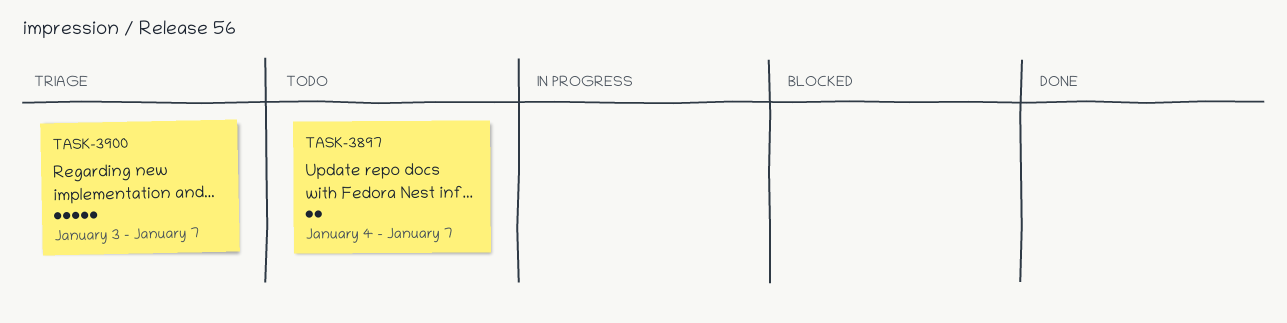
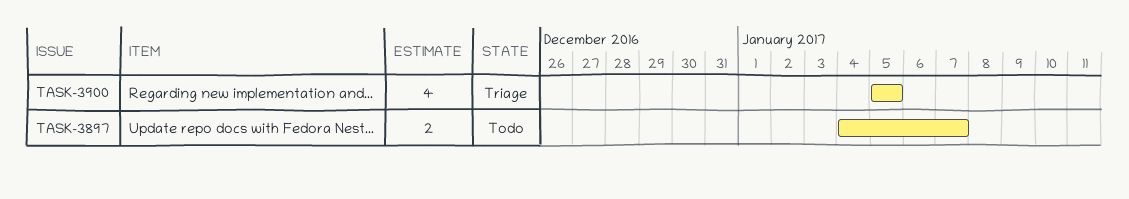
TASK-3900, estimate: 5 -> 4
TASK-3900, start: Jan 3 -> Jan 5
TASK-3900, due: Jan 7 -> Jan 5

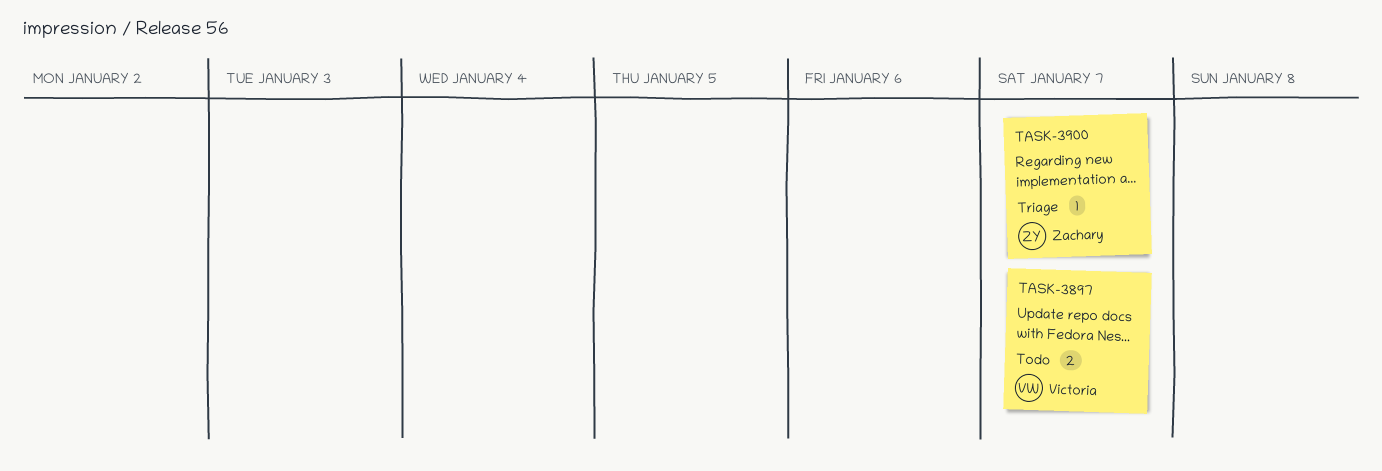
TASK-3900, estimate: 4 -> 1
TASK-3900, due: Jan 5 -> Jan 7

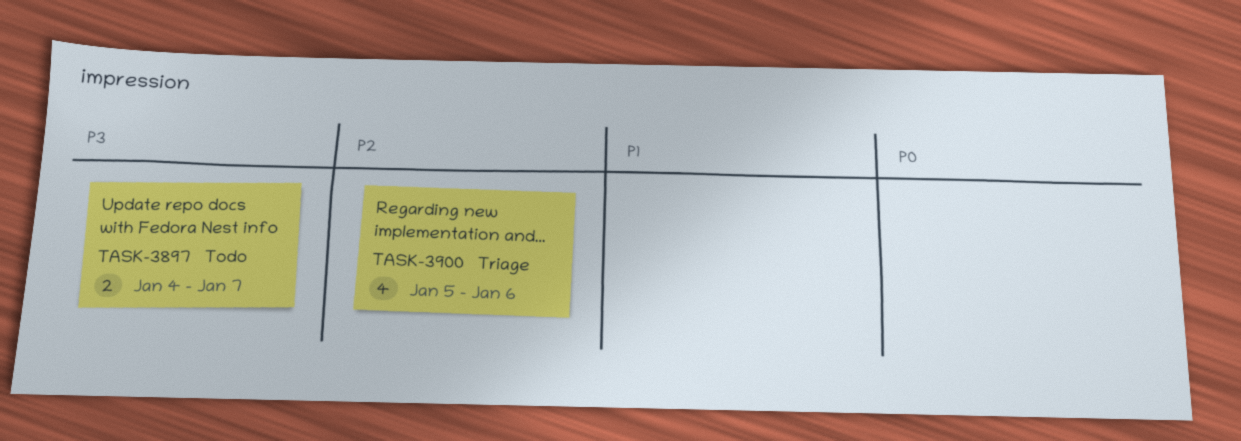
TASK-3900, estimate: 1 -> 4
TASK-3900, due: Jan 7 -> Jan 6

